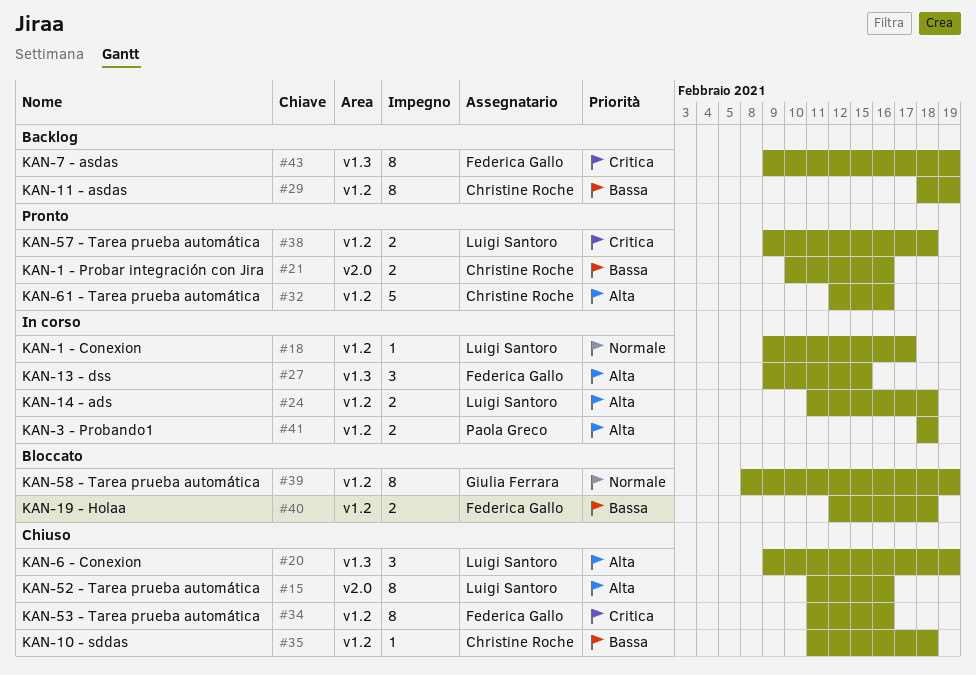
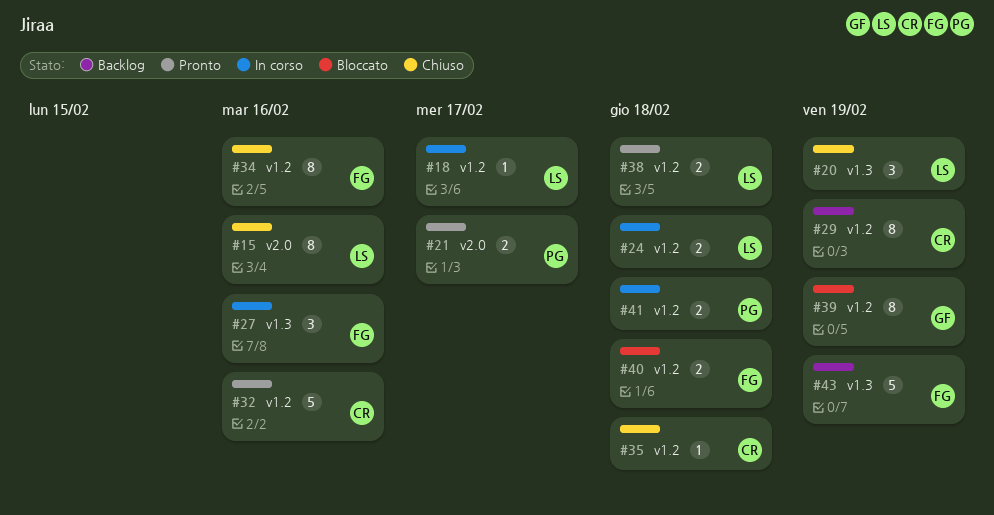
#21, owner: Christine Roche -> Paola Greco
#21, due: Feb 16 -> Feb 17
#27, due: Feb 15 -> Feb 16
#43, estimate: 8 -> 5

